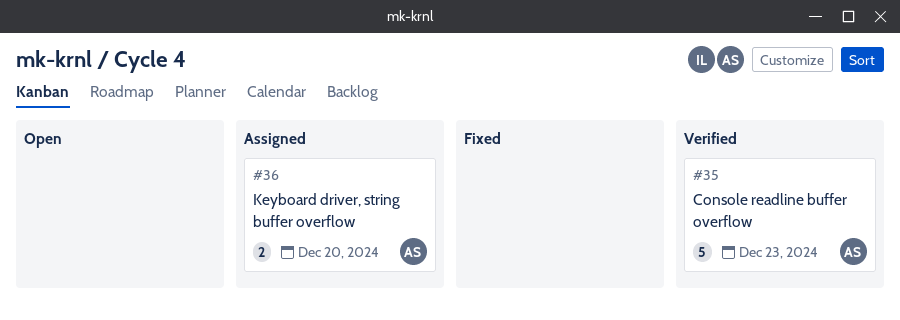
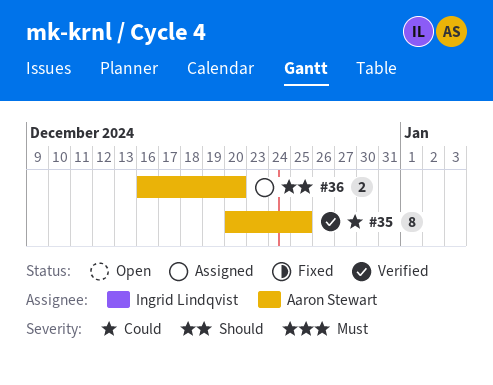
#35, estimate: 5 -> 8
#35, due: Dec 23 -> Dec 25

